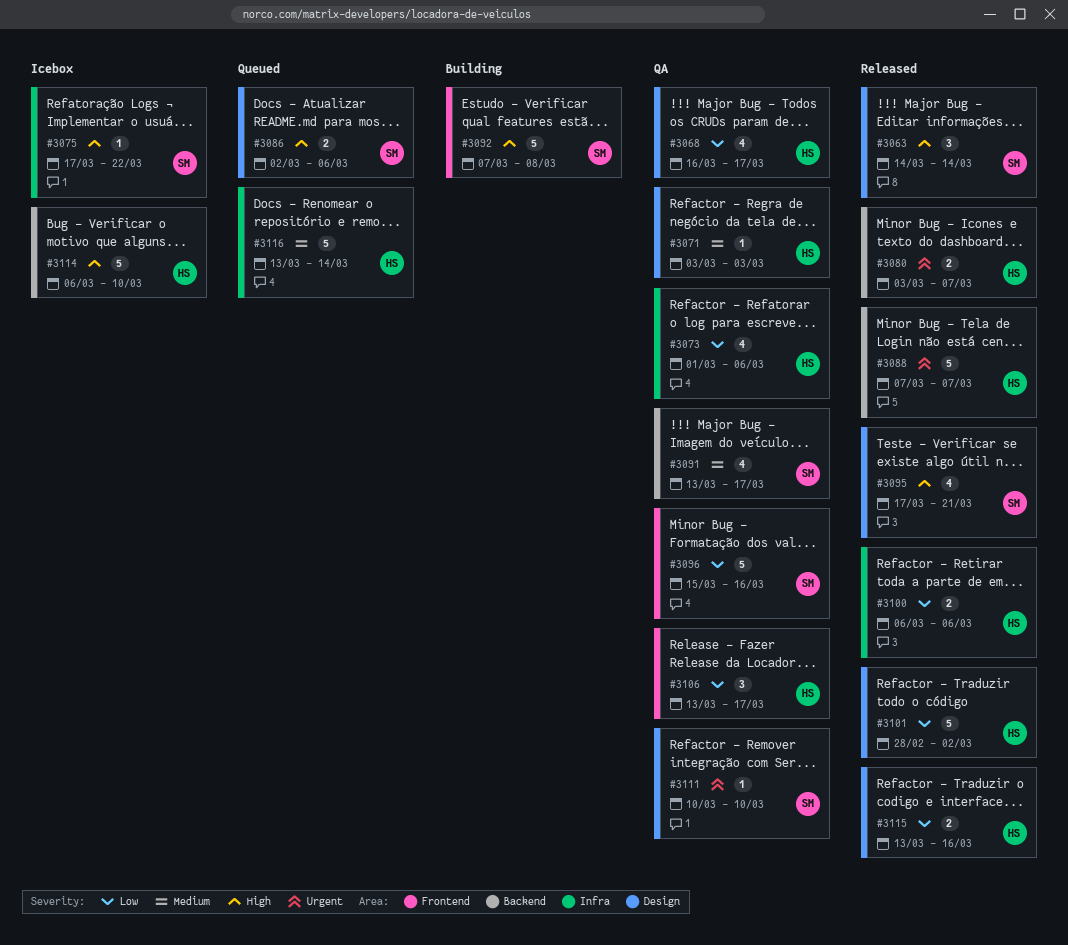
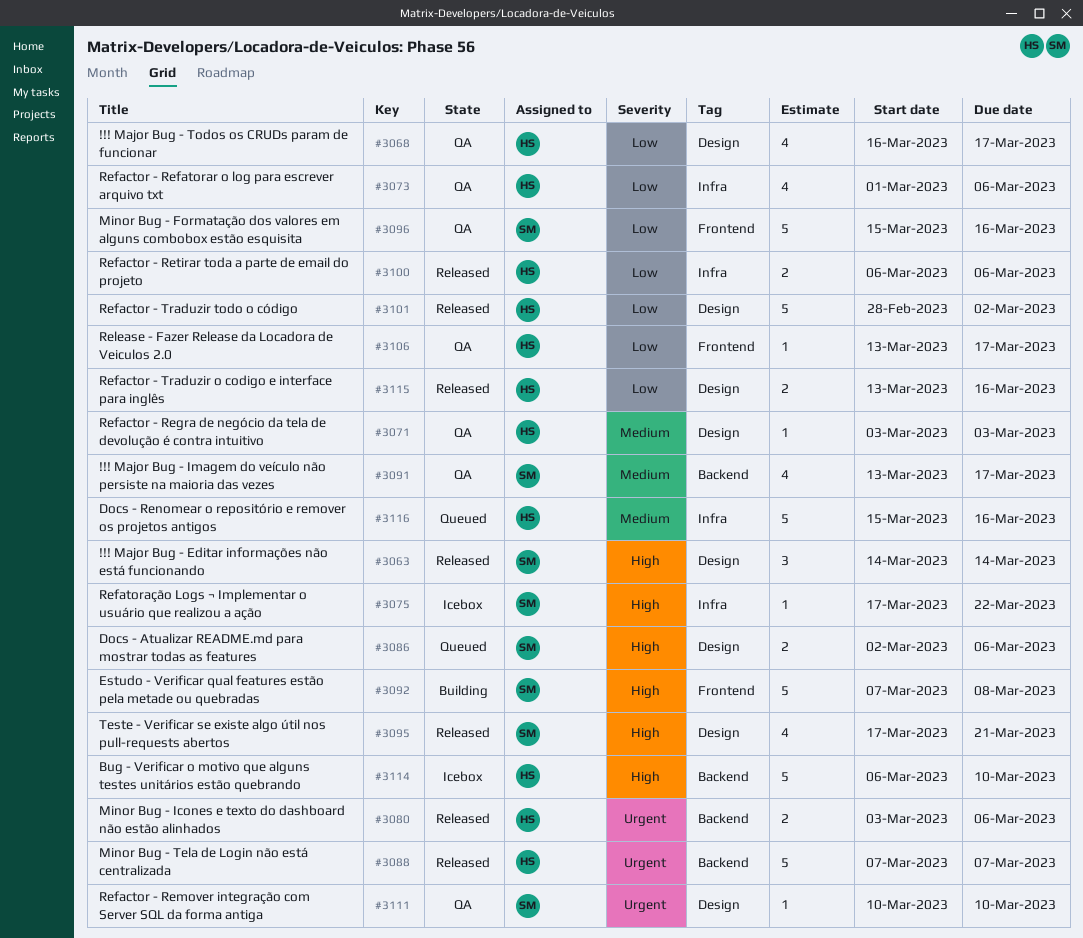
#3080, due: Mar 7 -> Mar 6
#3106, estimate: 3 -> 1
#3116, start: Mar 13 -> Mar 15
#3116, due: Mar 14 -> Mar 16

